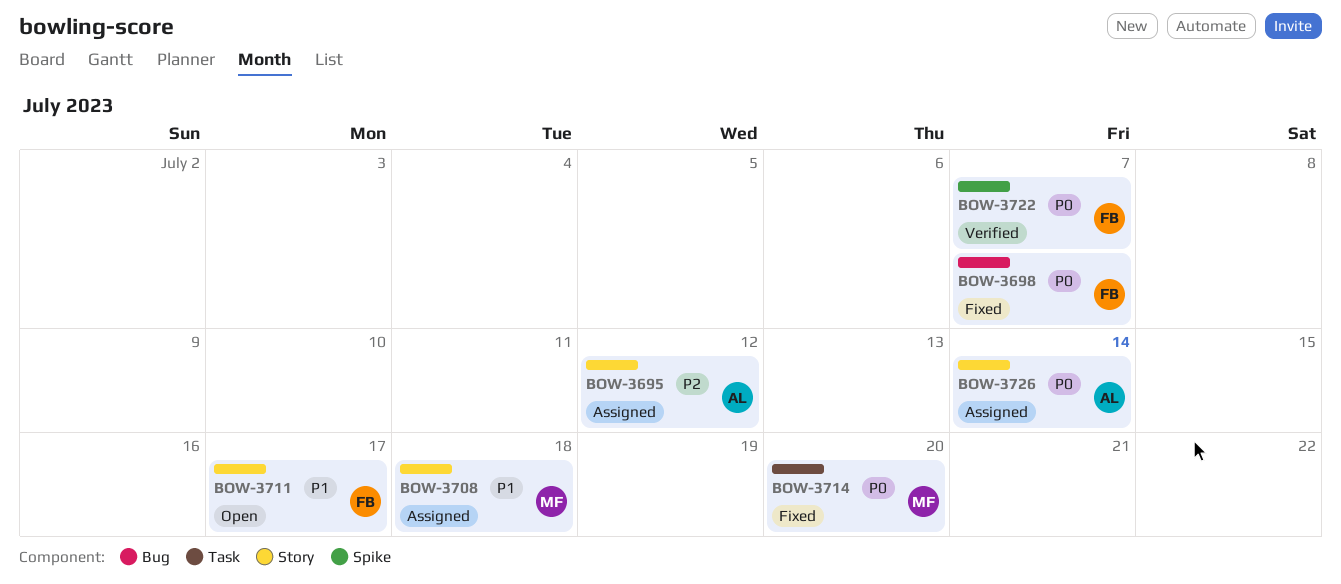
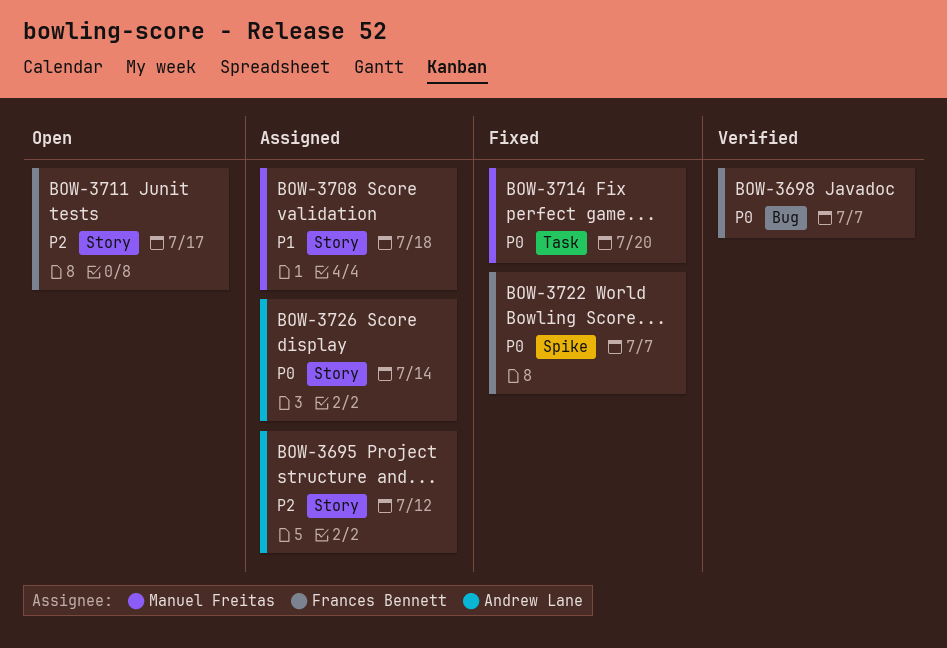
BOW-3698, status: Fixed -> Verified
BOW-3711, priority: P1 -> P2
BOW-3722, status: Verified -> Fixed

